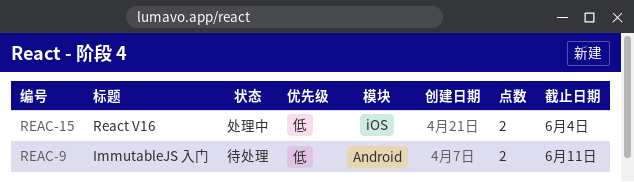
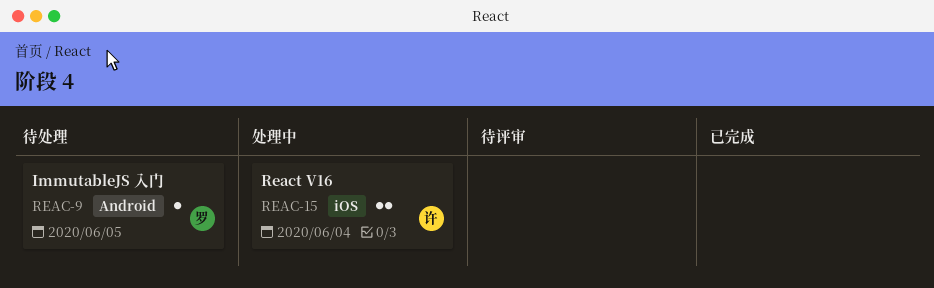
REAC-9, estimate: 2 -> 1
REAC-9, due: Jun 11 -> Jun 5

